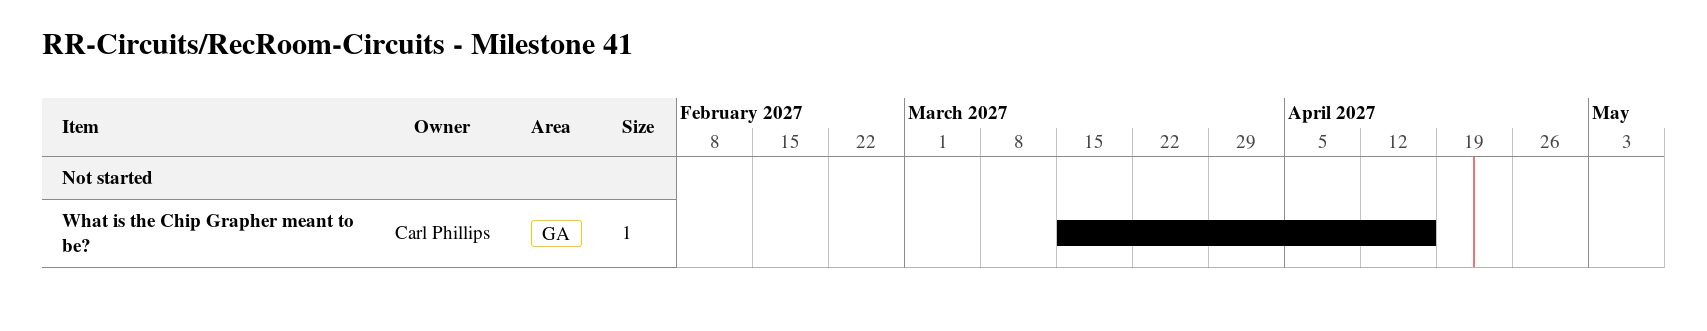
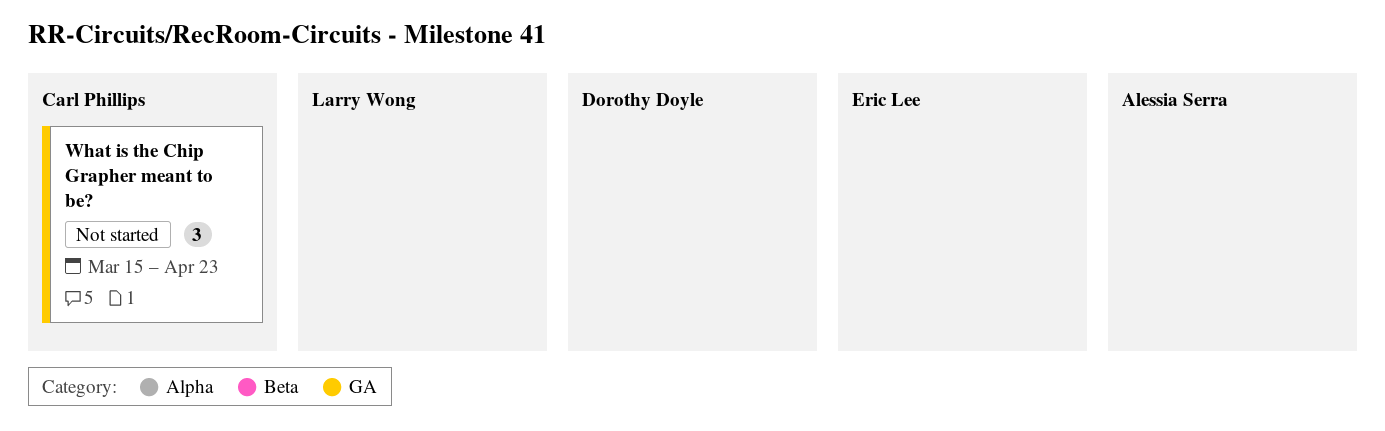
What is the Chip Grapher meant to be?, estimate: 1 -> 3
What is the Chip Grapher meant to be?, due: Apr 16 -> Apr 23

